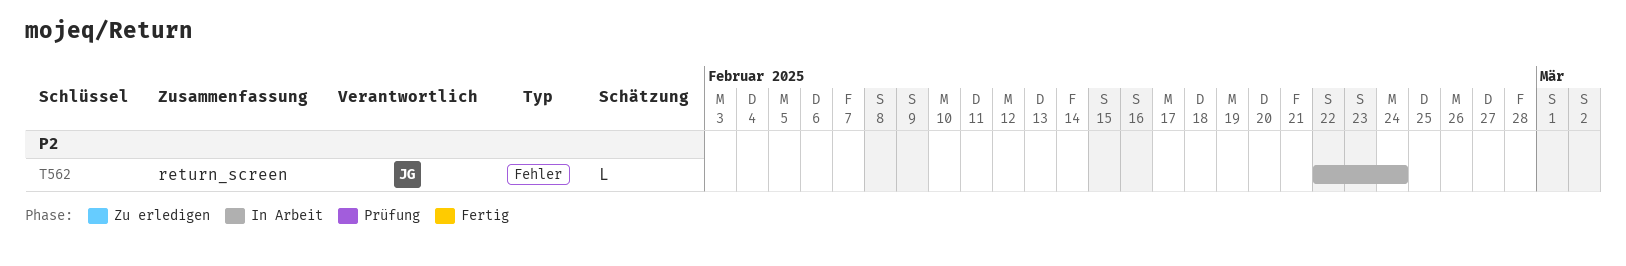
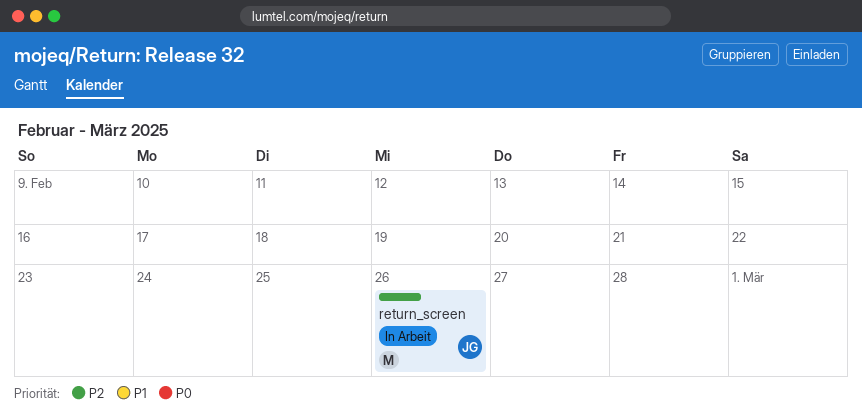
return_screen, estimate: L -> M
return_screen, due: Feb 24 -> Feb 26

